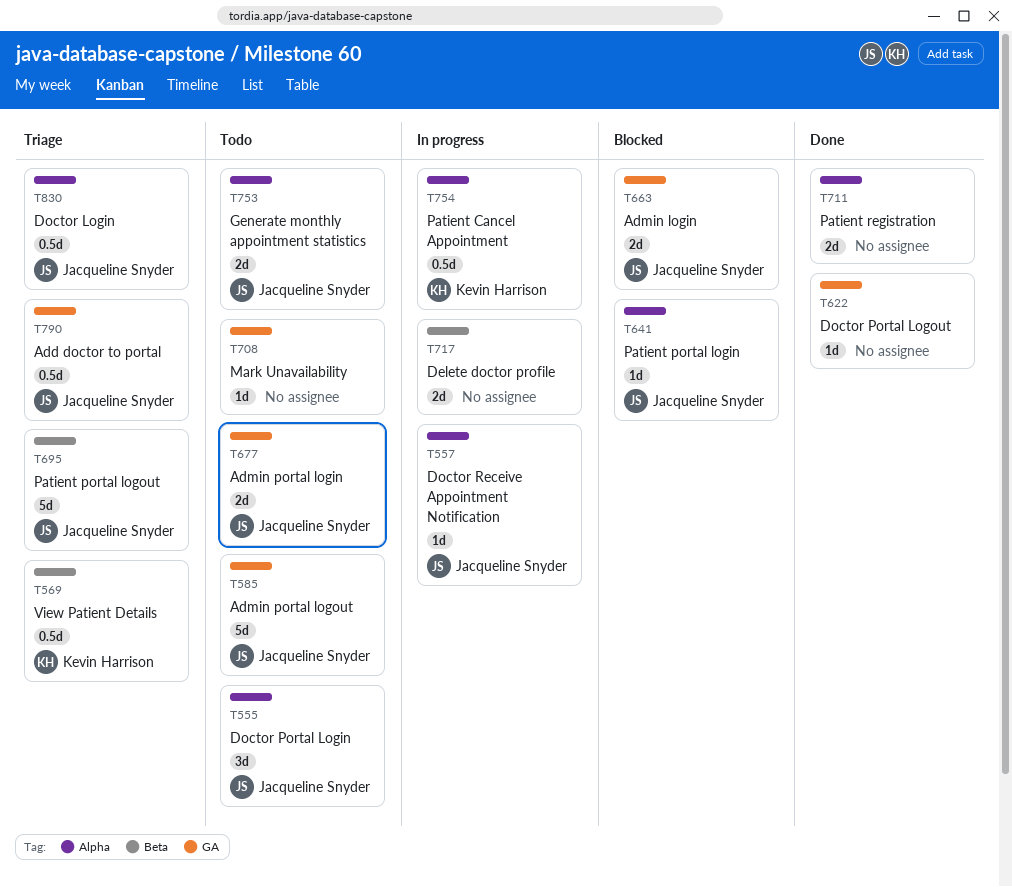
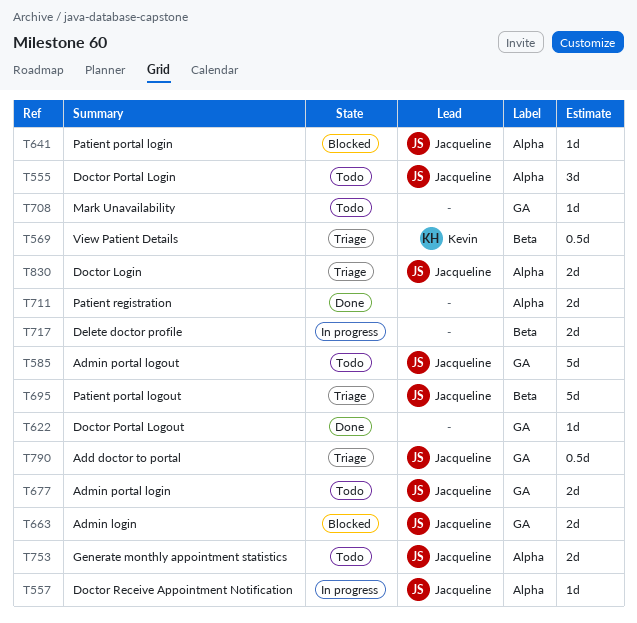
T754: present -> none
T830, estimate: 0.5d -> 2d

